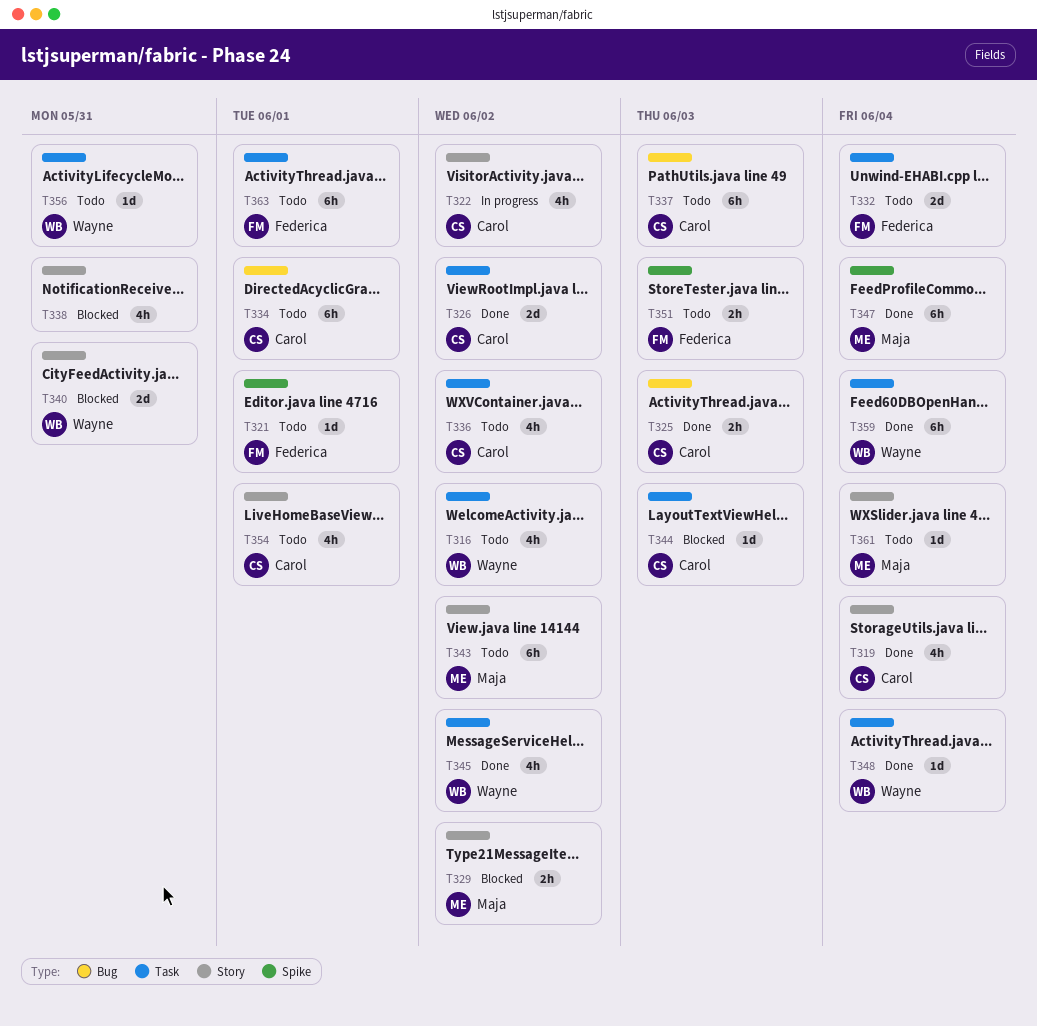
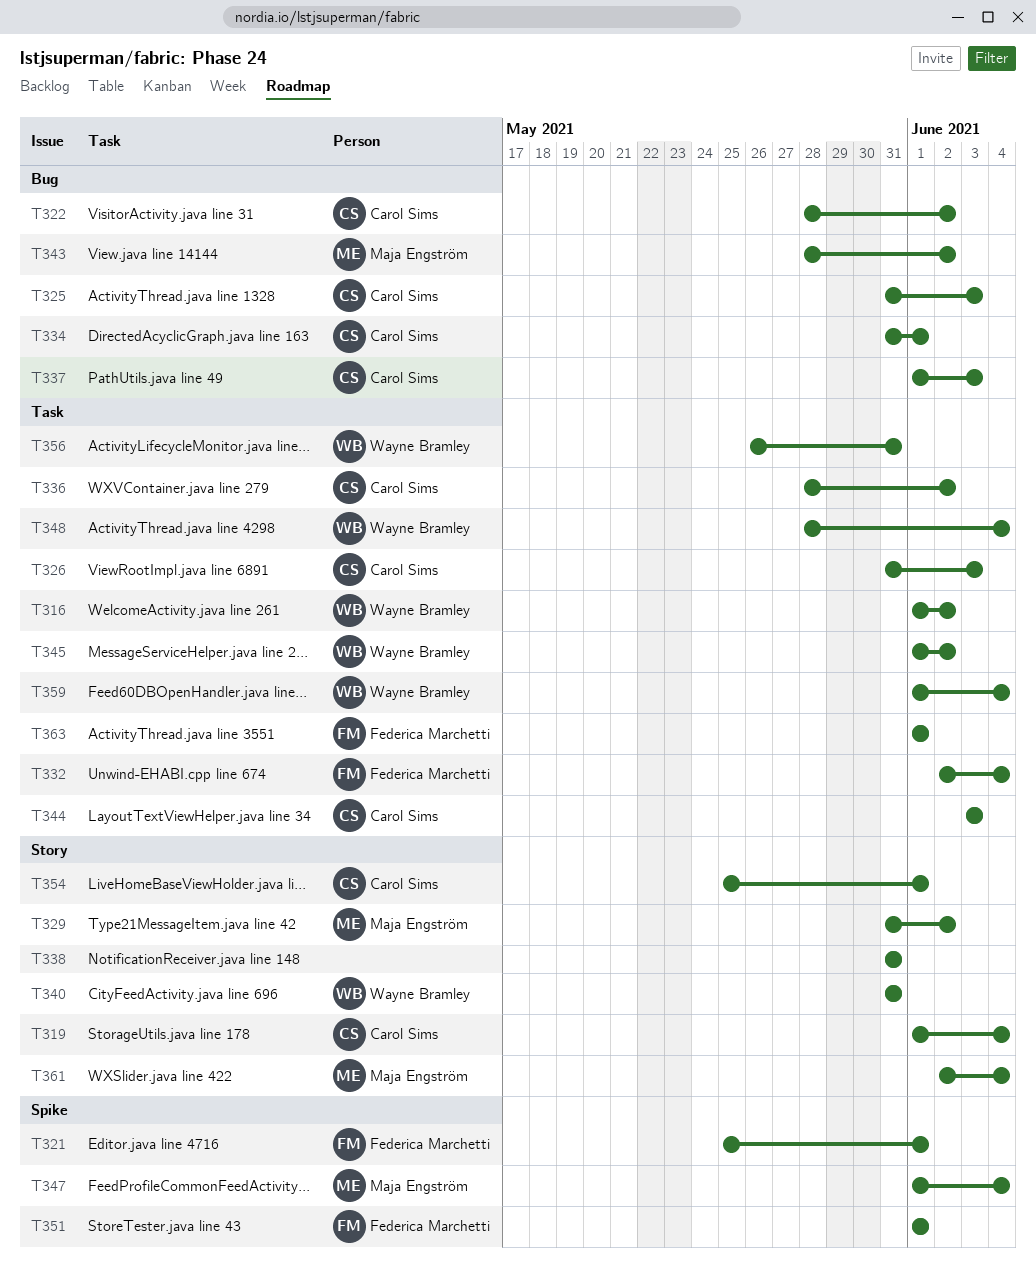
T322, label: Story -> Bug
T326, due: Jun 2 -> Jun 3
T343, label: Story -> Bug
T351, due: Jun 3 -> Jun 1

